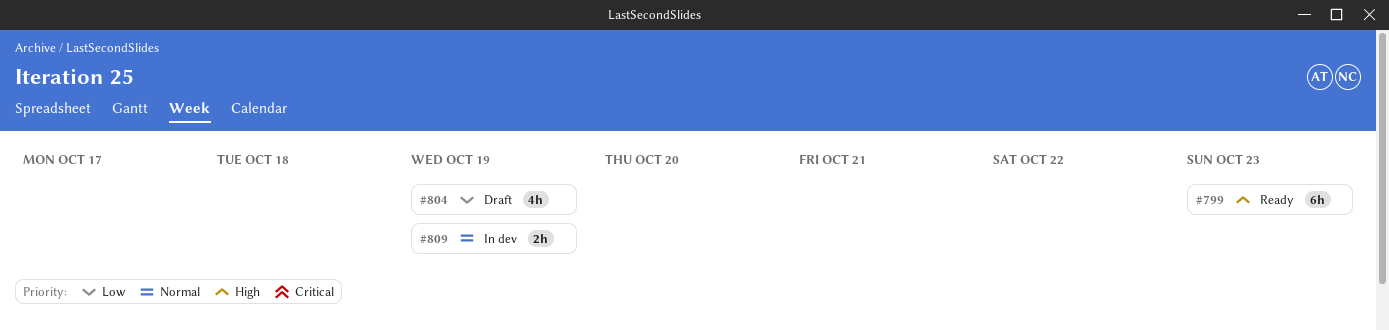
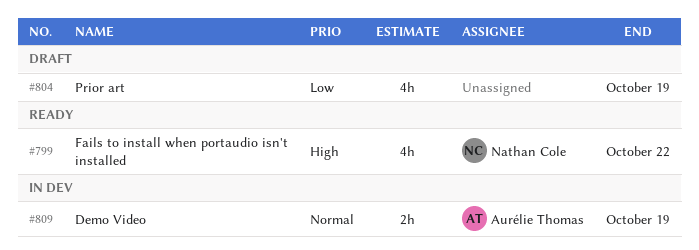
#799, estimate: 6h -> 4h
#799, due: Oct 23 -> Oct 22

